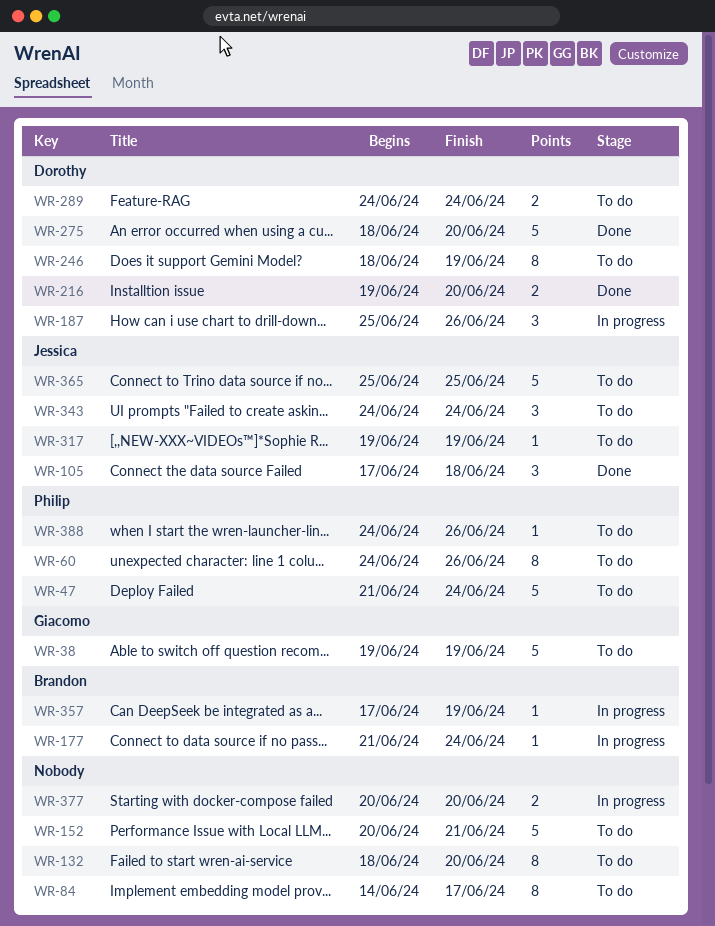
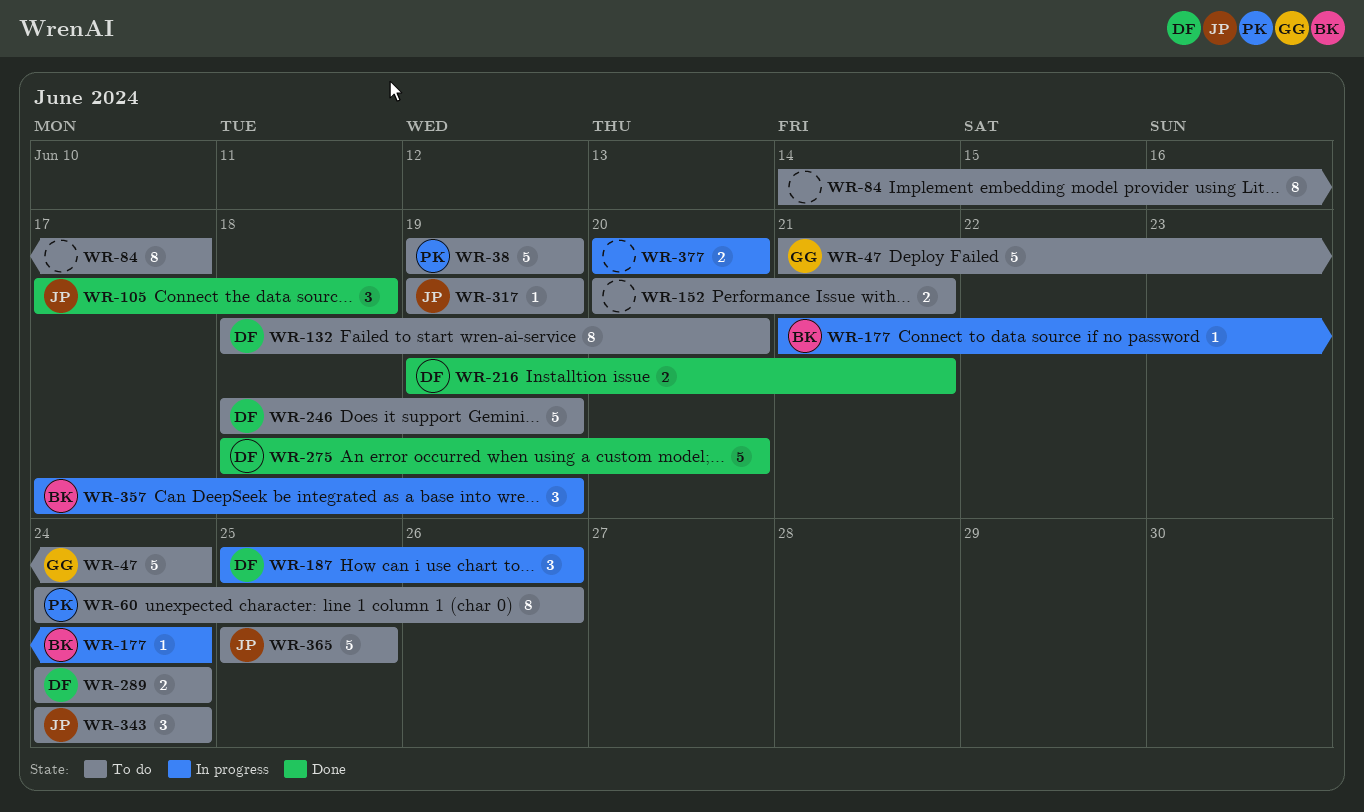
WR-38, owner: Giacomo -> Philip
WR-47, owner: Philip -> Giacomo
WR-132, owner: none -> Dorothy
WR-152, estimate: 5 -> 2
WR-216, due: Jun 20 -> Jun 21
WR-246, estimate: 8 -> 5
WR-357, estimate: 1 -> 3
WR-388: present -> none

